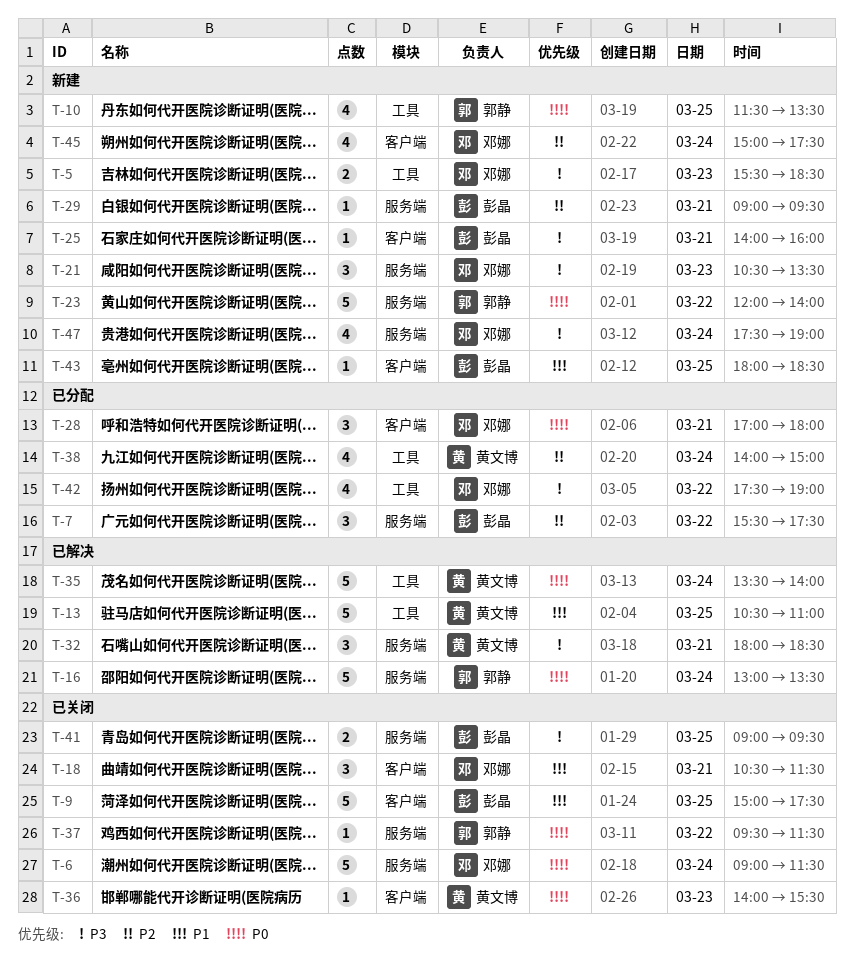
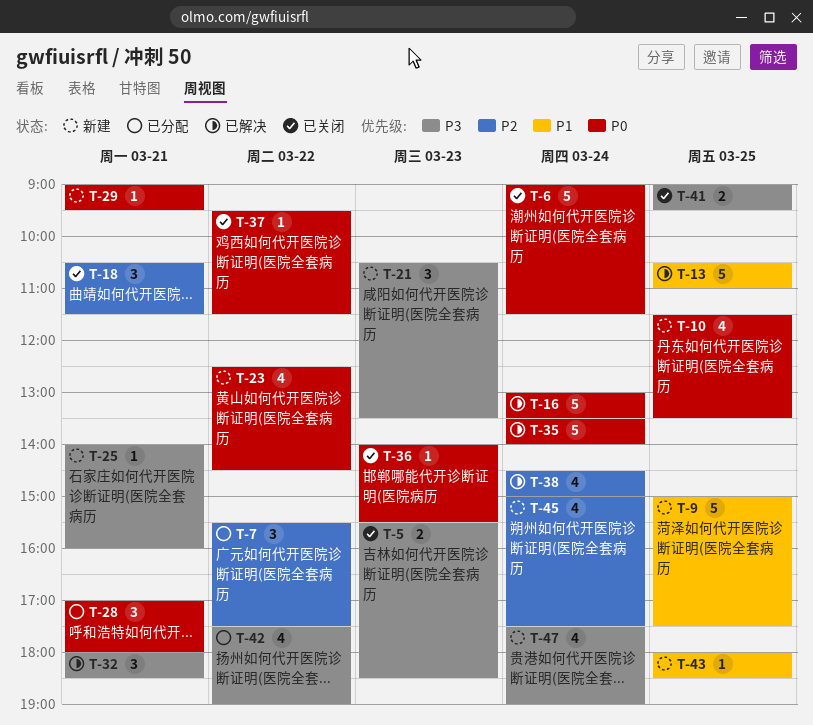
T-5, status: 新建 -> 已关闭
T-9, status: 已关闭 -> 新建
T-18, priority: P1 -> P2
T-23, estimate: 5 -> 4
T-23, begins: 12:00 -> 12:30
T-23, ends: 14:00 -> 14:30
T-29, priority: P2 -> P0
T-38, status: 已分配 -> 已解决
T-38, begins: 14:00 -> 14:30

